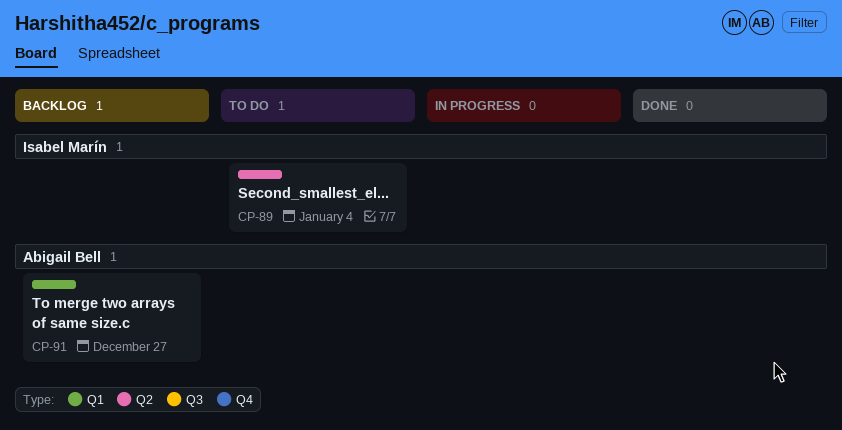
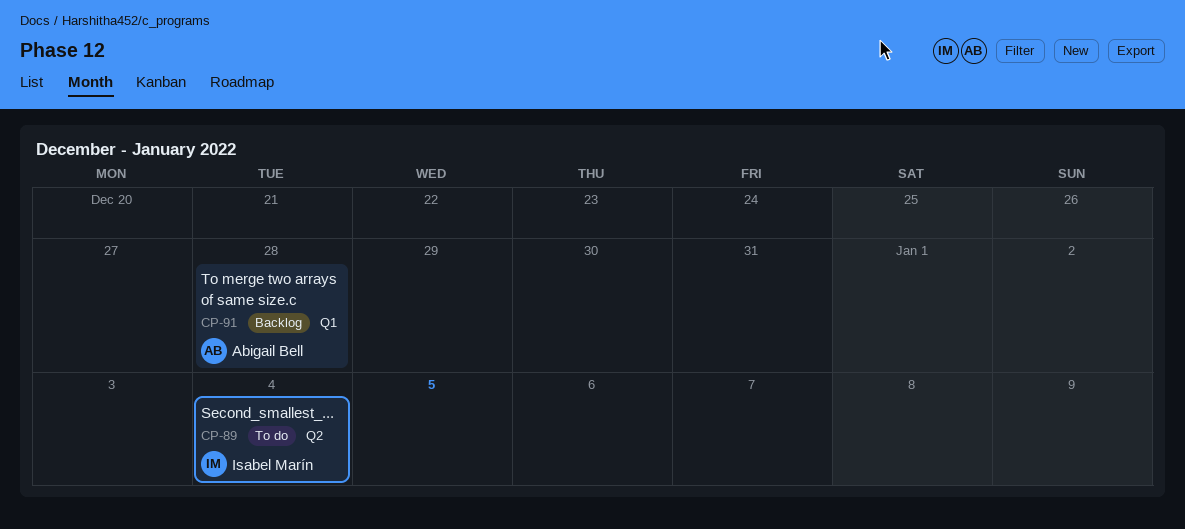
CP-91, due: Dec 27 -> Dec 28

